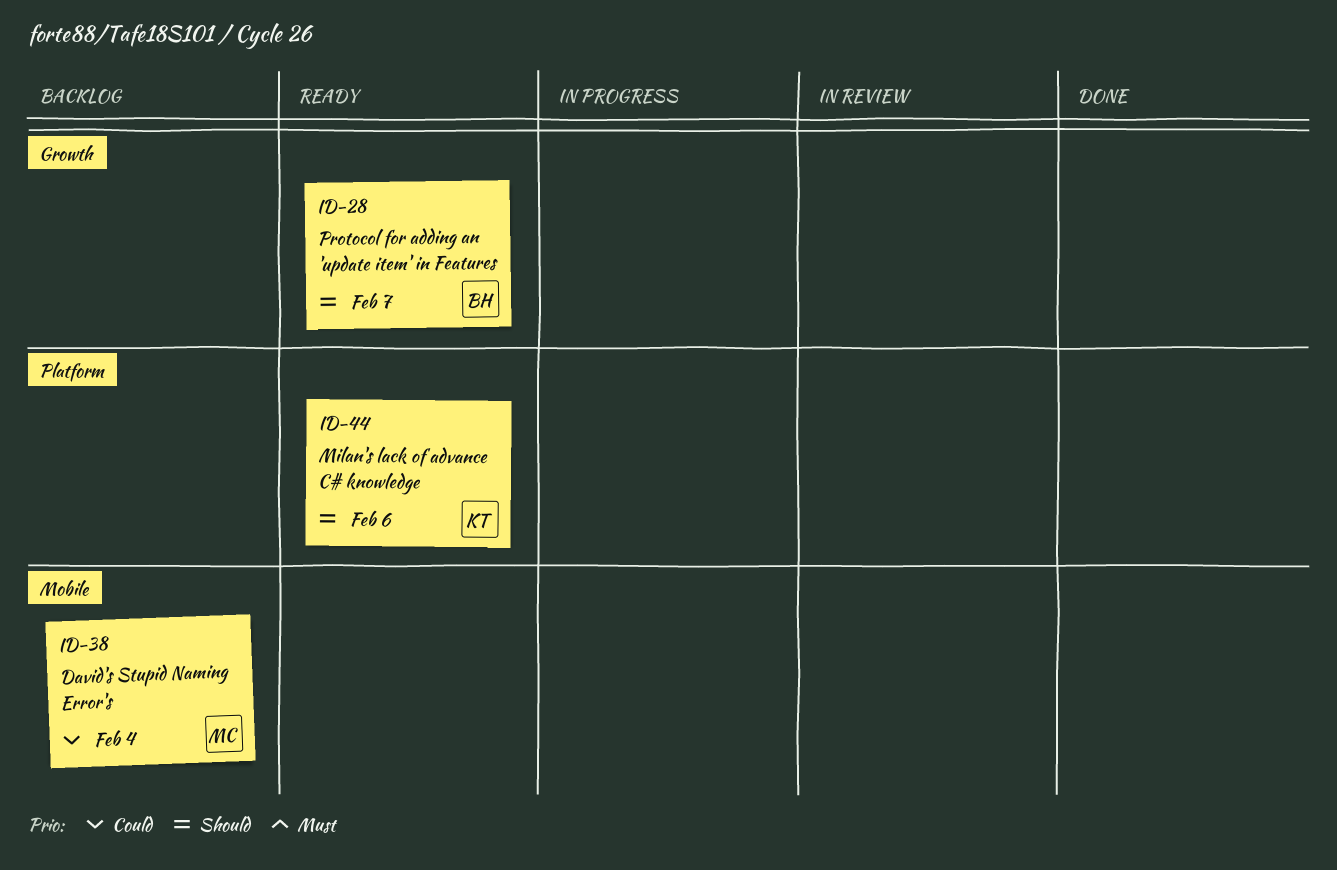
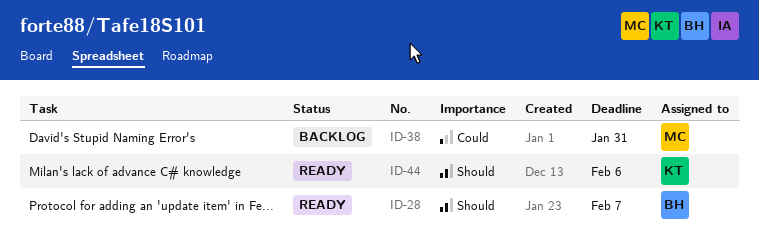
ID-38, due: Feb 4 -> Jan 31

